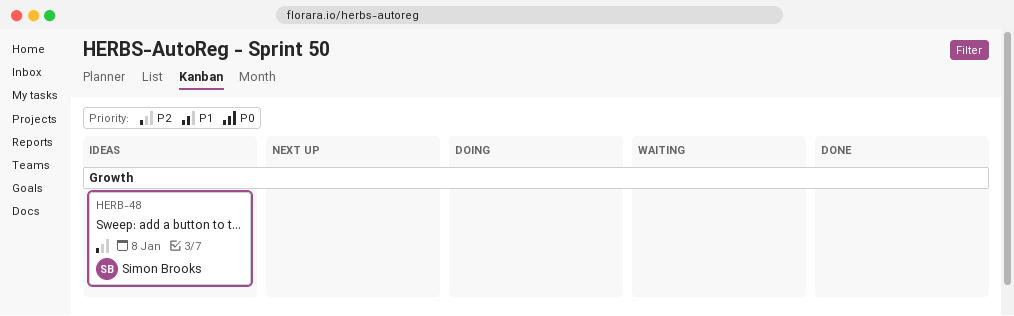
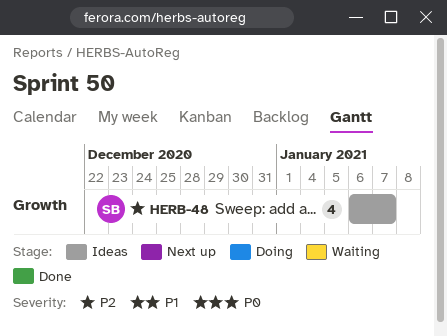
HERB-48, due: Jan 8 -> Jan 7

